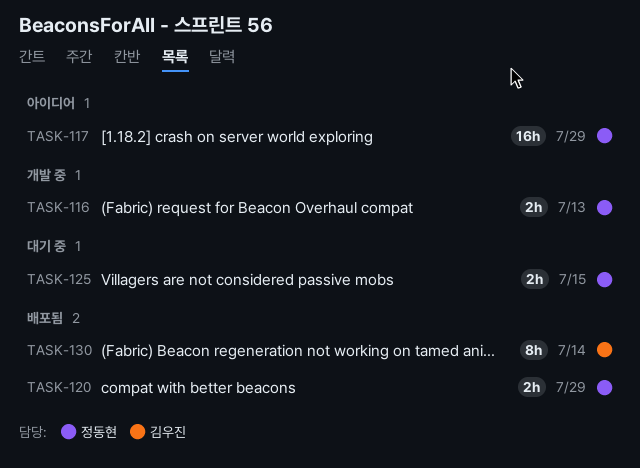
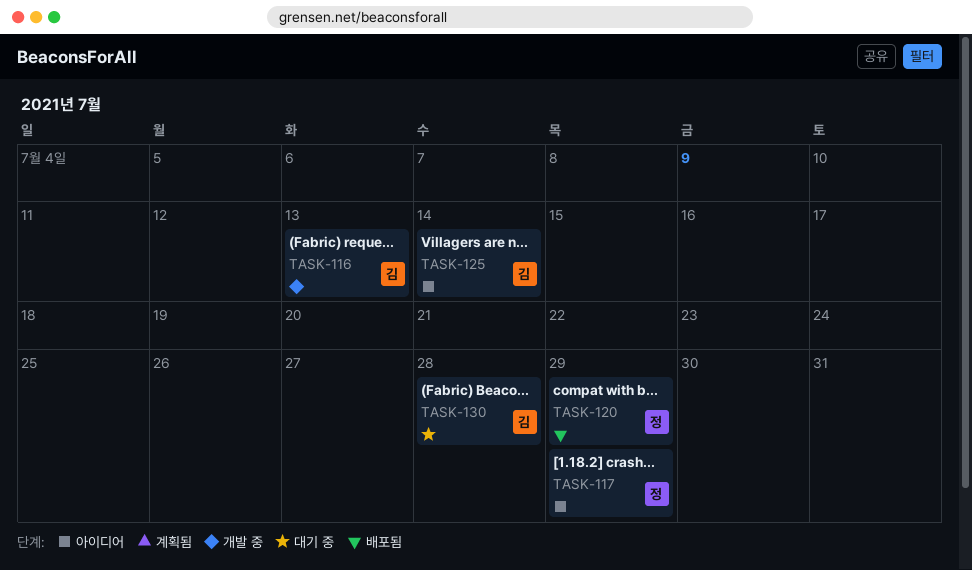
TASK-116, owner: 정동현 -> 김우진
TASK-125, status: 대기 중 -> 아이디어
TASK-125, owner: 정동현 -> 김우진
TASK-125, due: Jul 15 -> Jul 14
TASK-130, status: 배포됨 -> 대기 중
TASK-130, due: Jul 14 -> Jul 28

